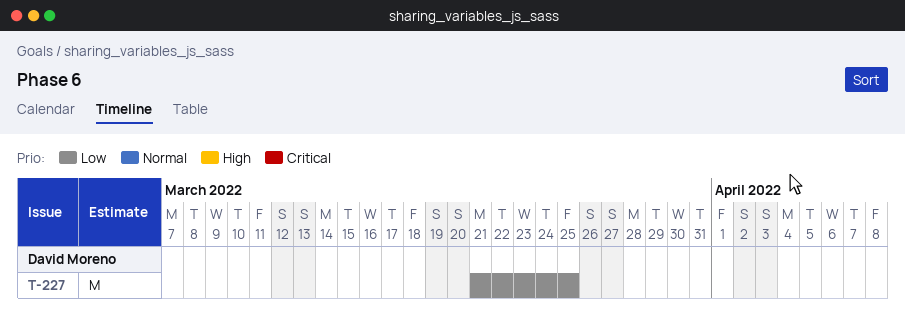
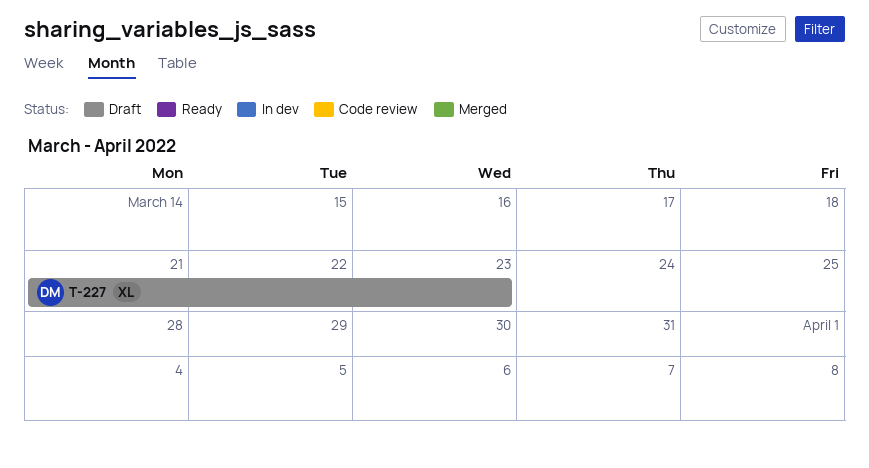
T-227, estimate: M -> XL
T-227, due: Mar 25 -> Mar 23

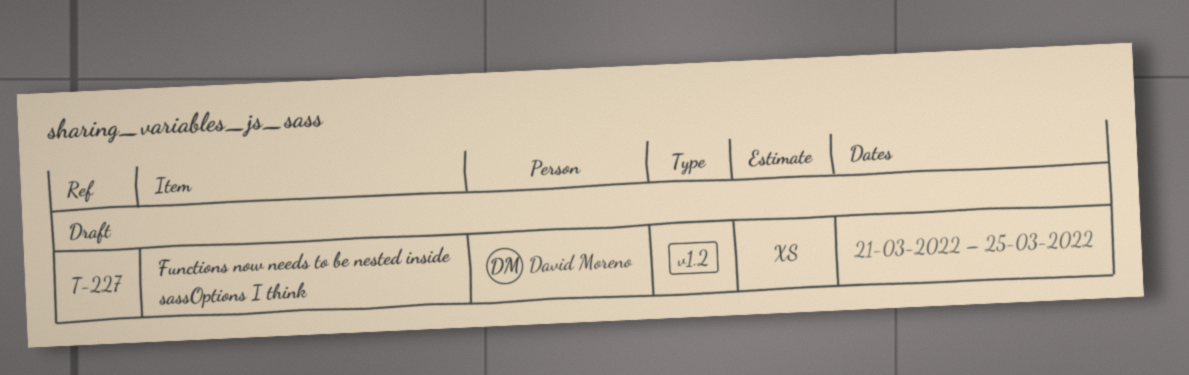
T-227, estimate: XL -> XS
T-227, due: Mar 23 -> Mar 25

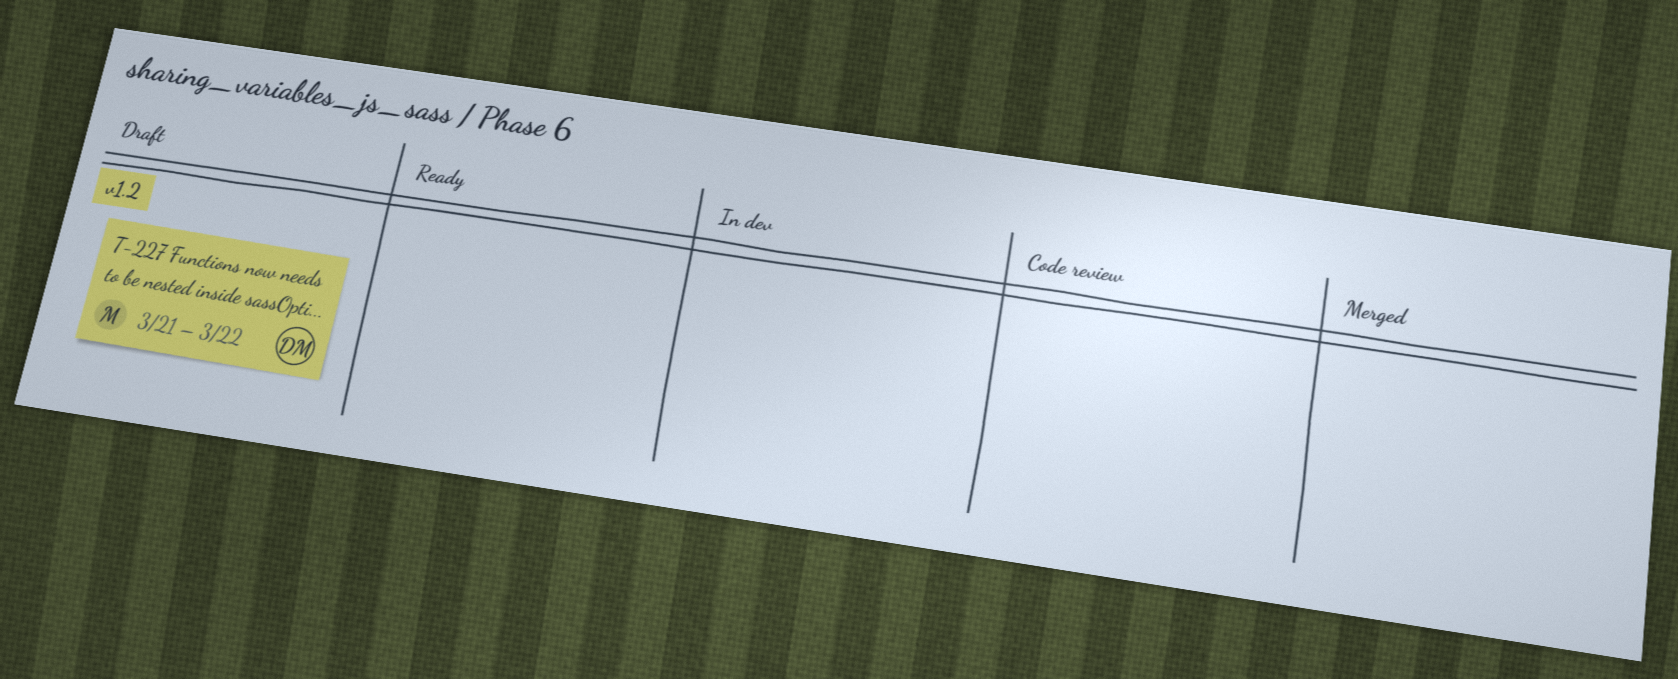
T-227, estimate: XS -> M
T-227, due: Mar 25 -> Mar 22

